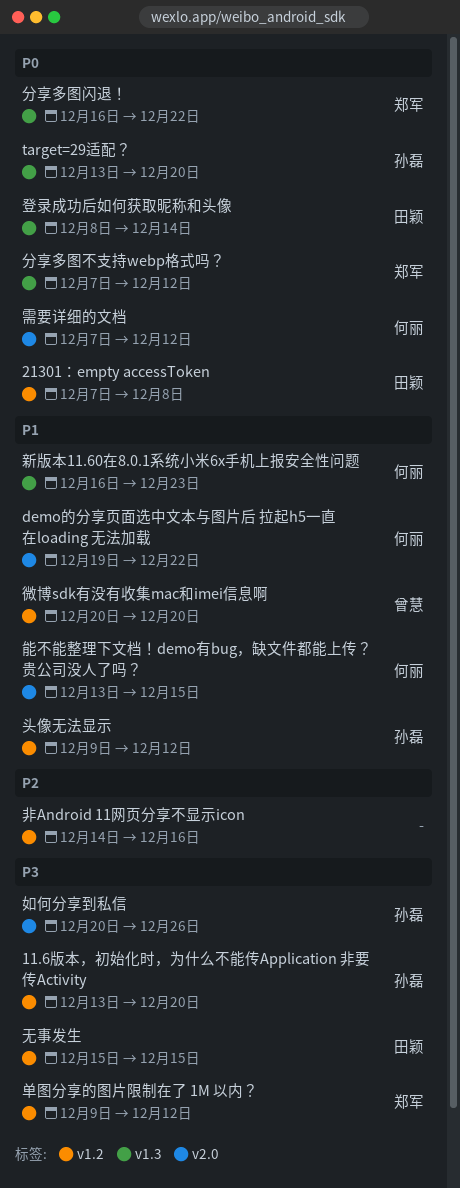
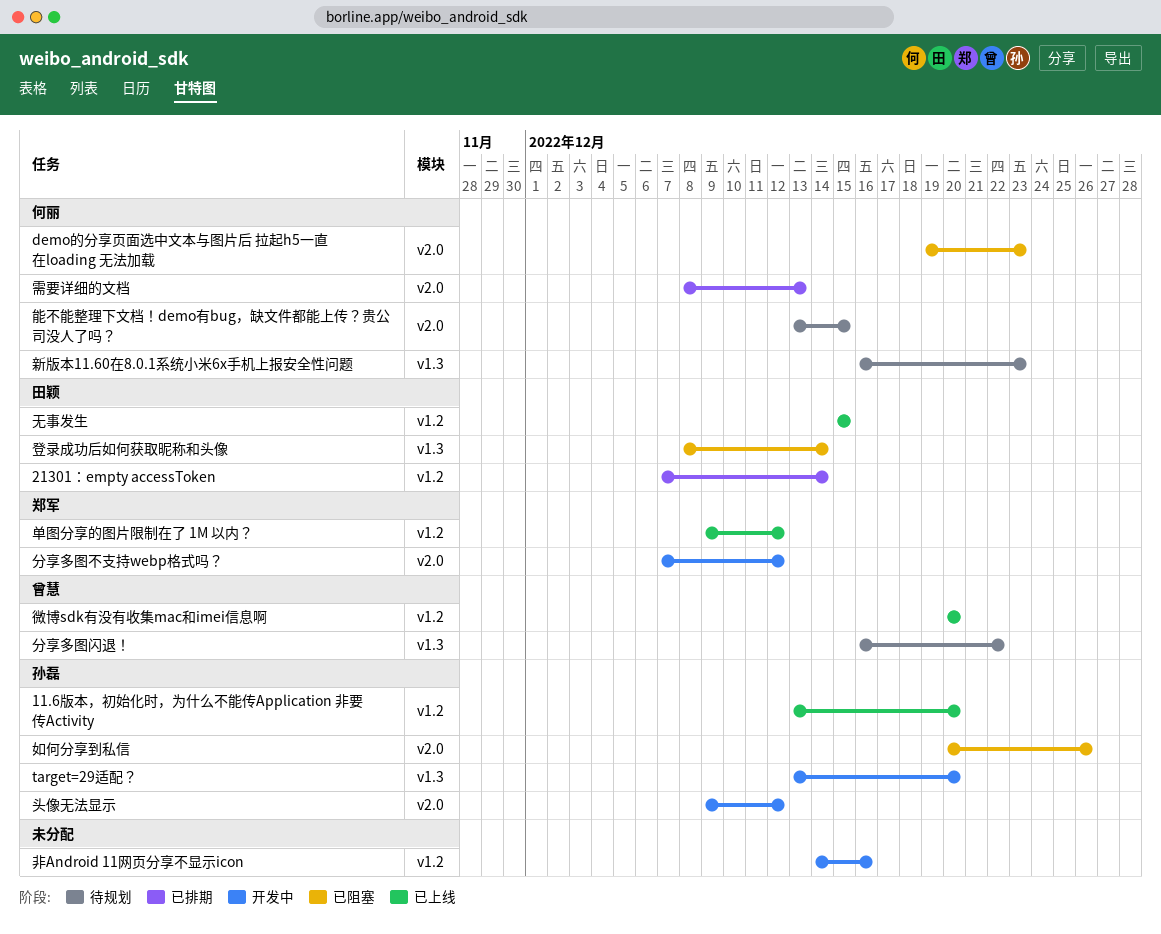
21301：empty accessToken, due: Dec 8 -> Dec 14
demo的分享页面选中文本与图片后 拉起h5一直在loading 无法加载, due: Dec 22 -> Dec 23
分享多图不支持webp格式吗？, label: v1.3 -> v2.0
分享多图闪退！, owner: 郑军 -> 曾慧
头像无法显示, label: v1.2 -> v2.0
需要详细的文档, start: Dec 7 -> Dec 8
需要详细的文档, due: Dec 12 -> Dec 13

